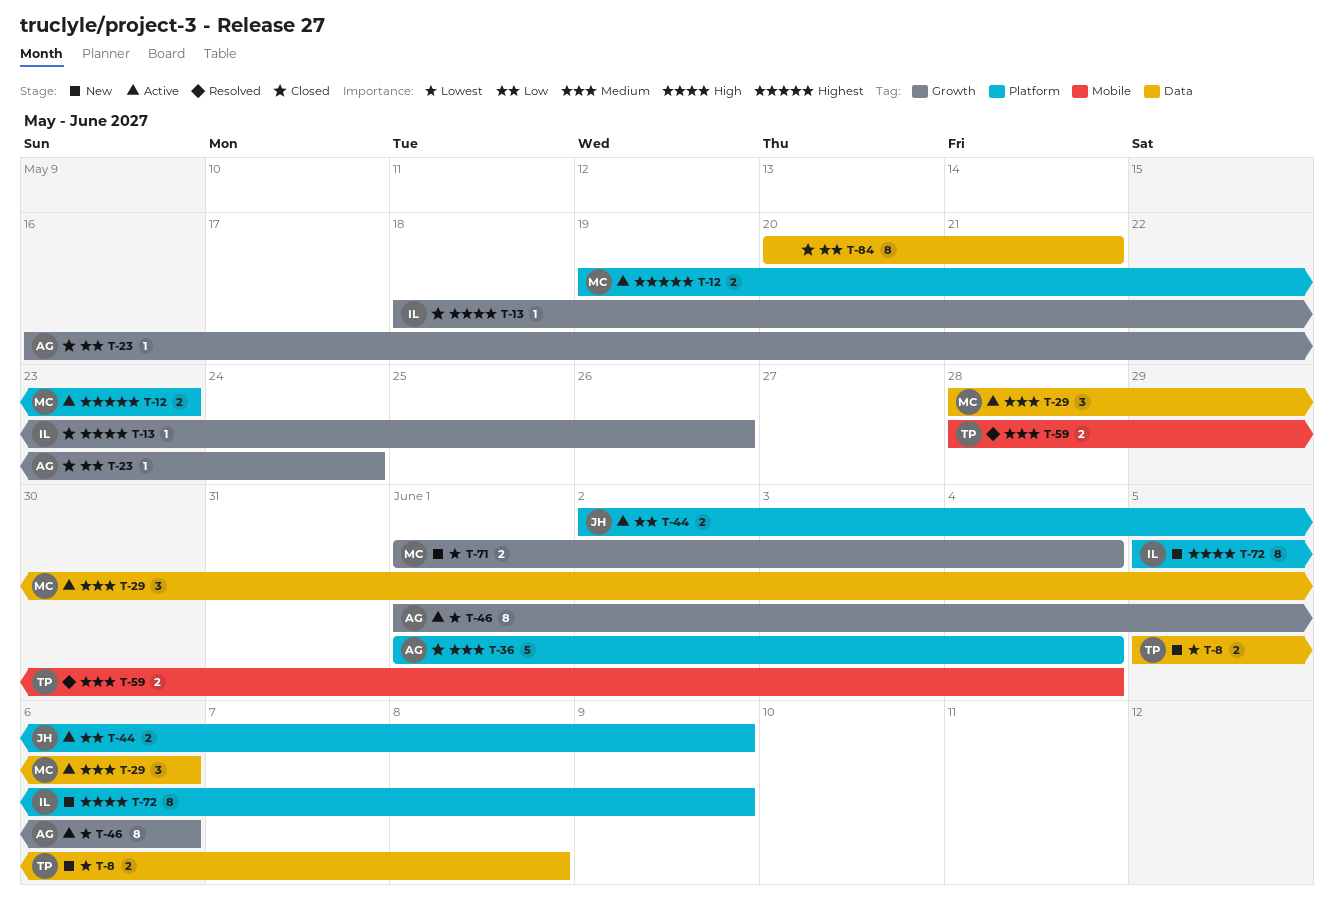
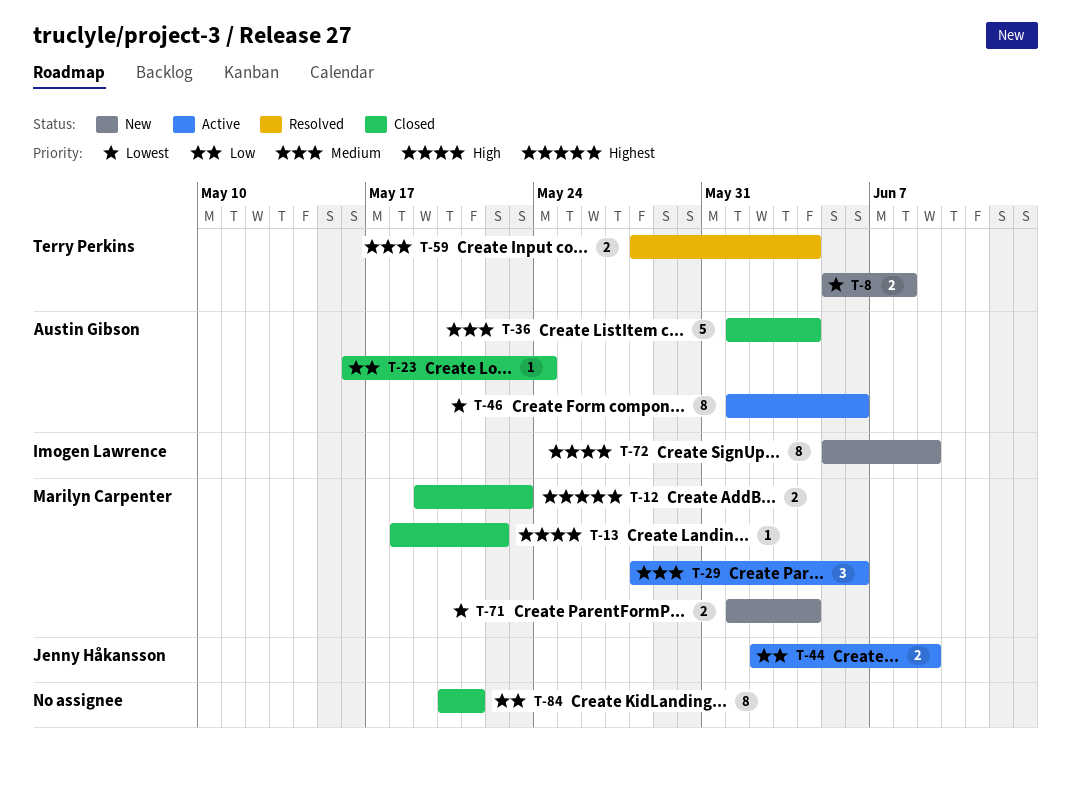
T-12, status: Active -> Closed
T-13, owner: Imogen Lawrence -> Marilyn Carpenter
T-13, due: May 26 -> May 22

